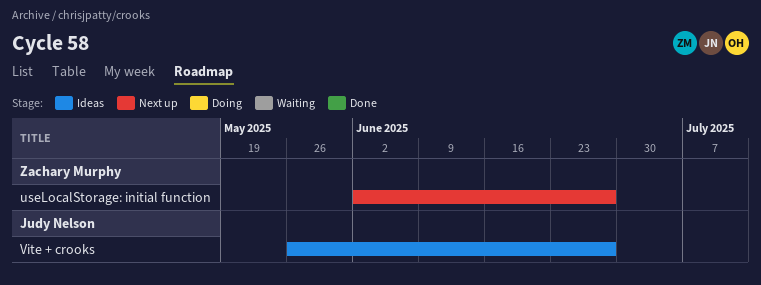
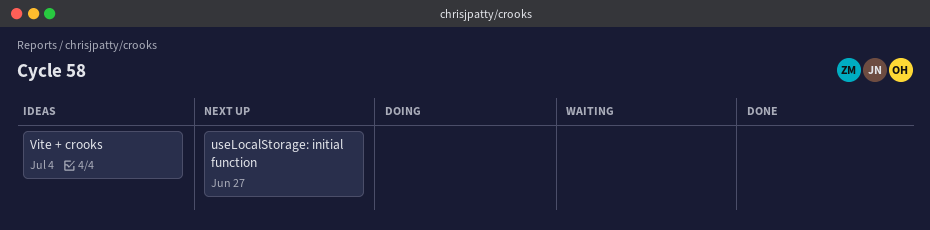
Vite + crooks, due: Jun 27 -> Jul 4

